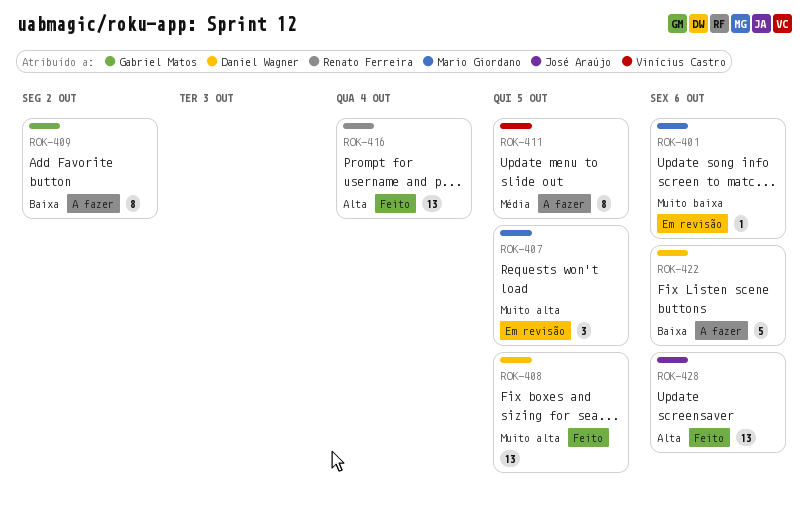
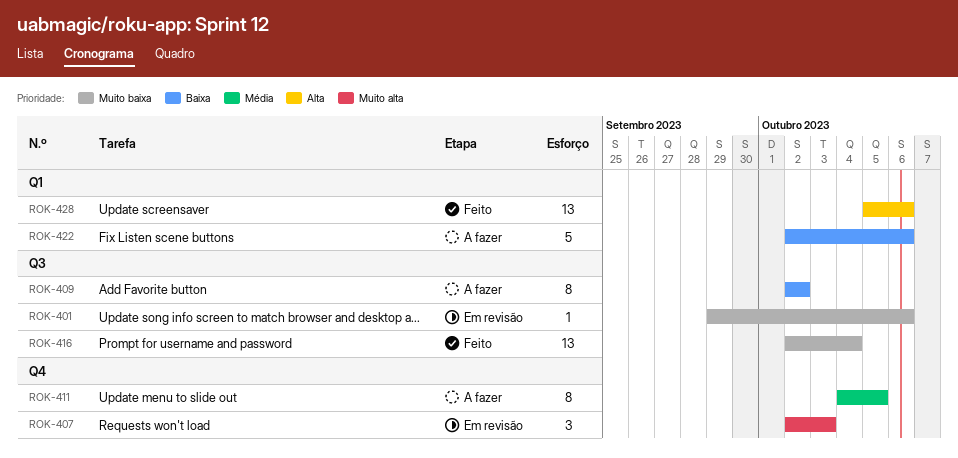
ROK-407, due: Oct 5 -> Oct 3
ROK-408: present -> none
ROK-416, priority: Alta -> Muito baixa

